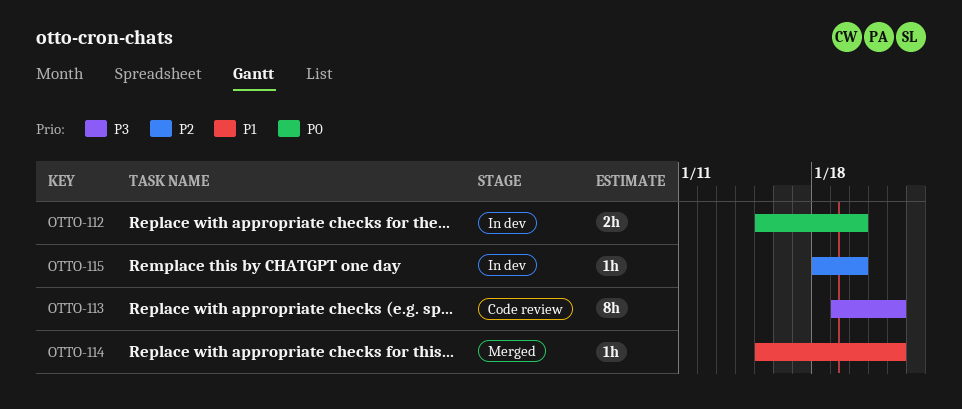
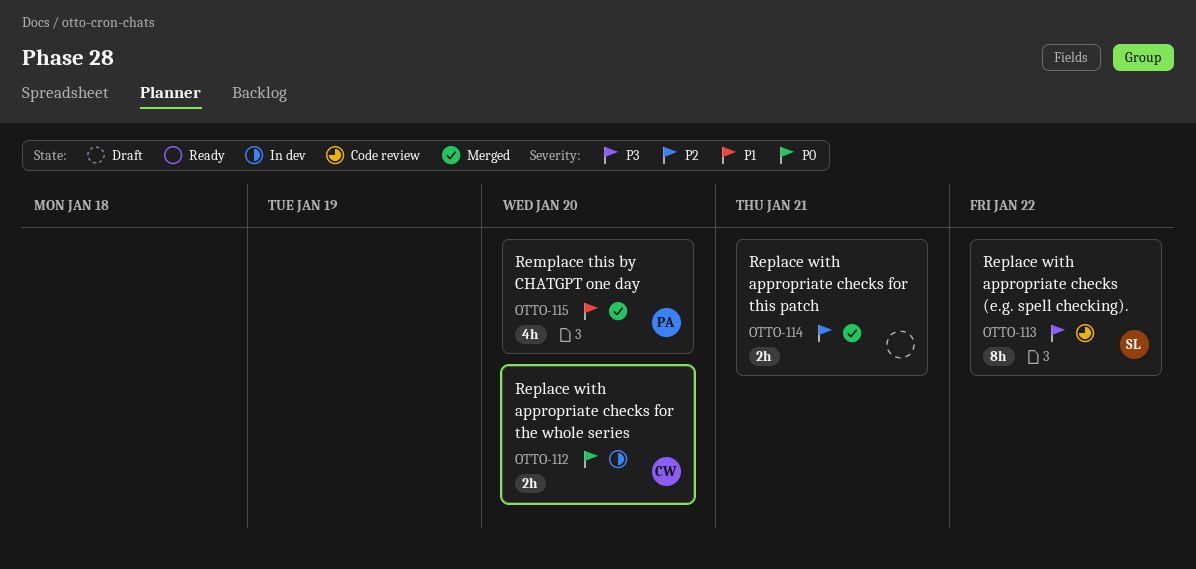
OTTO-114, priority: P1 -> P2
OTTO-114, estimate: 1h -> 2h
OTTO-114, due: Jan 22 -> Jan 21
OTTO-115, status: In dev -> Merged
OTTO-115, priority: P2 -> P1
OTTO-115, estimate: 1h -> 4h

